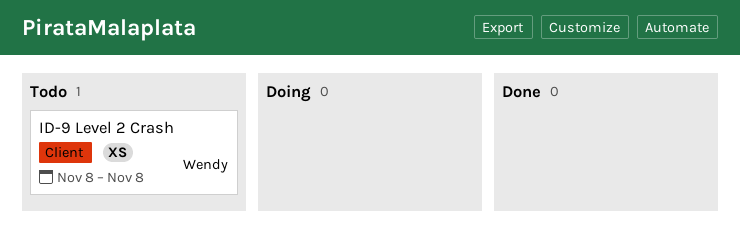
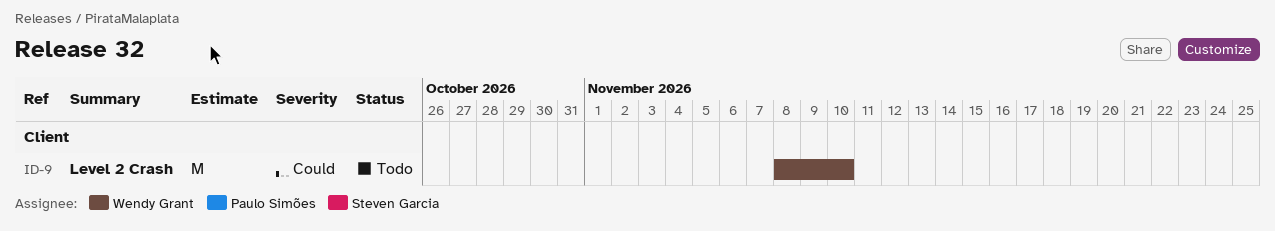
ID-9, estimate: XS -> M
ID-9, due: Nov 8 -> Nov 10

